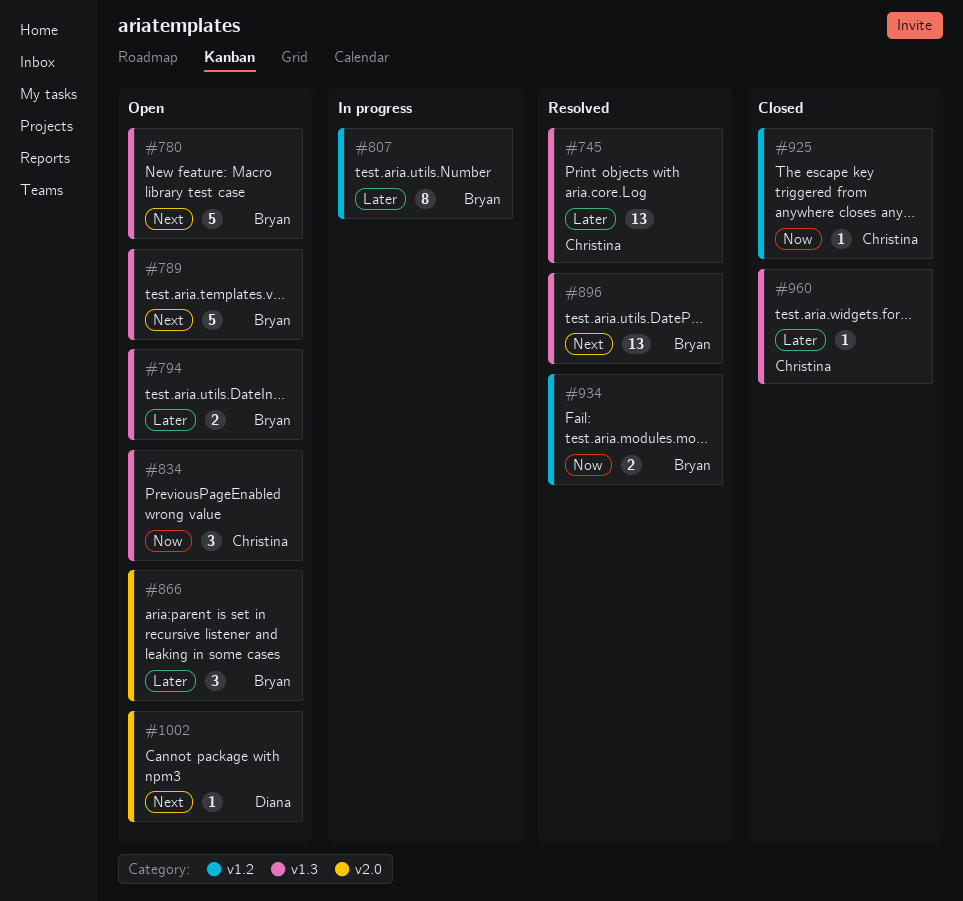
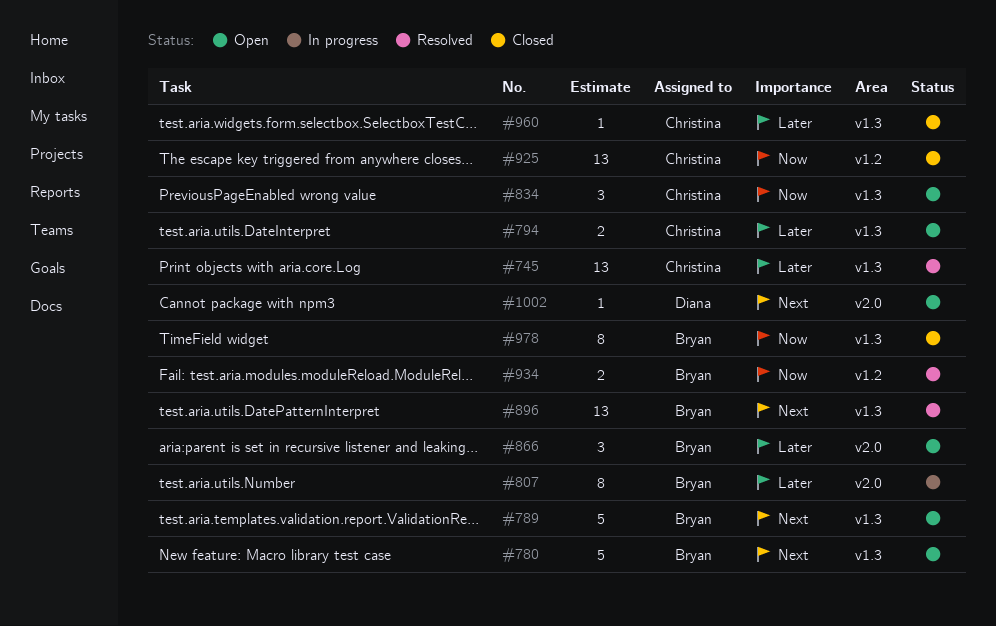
#794, owner: Bryan -> Christina
#807, label: v1.2 -> v2.0
#925, estimate: 1 -> 13
#978: none -> present

